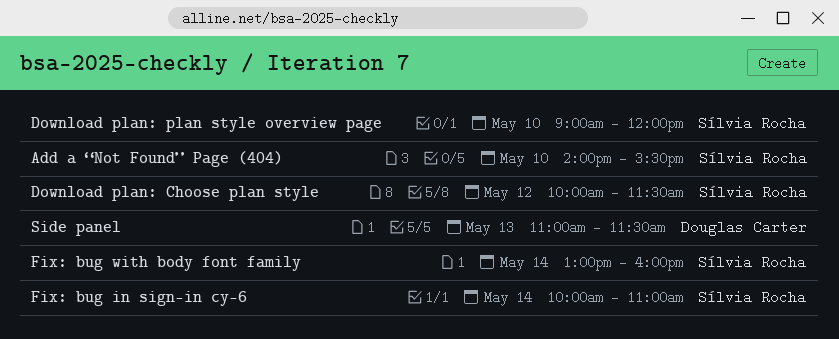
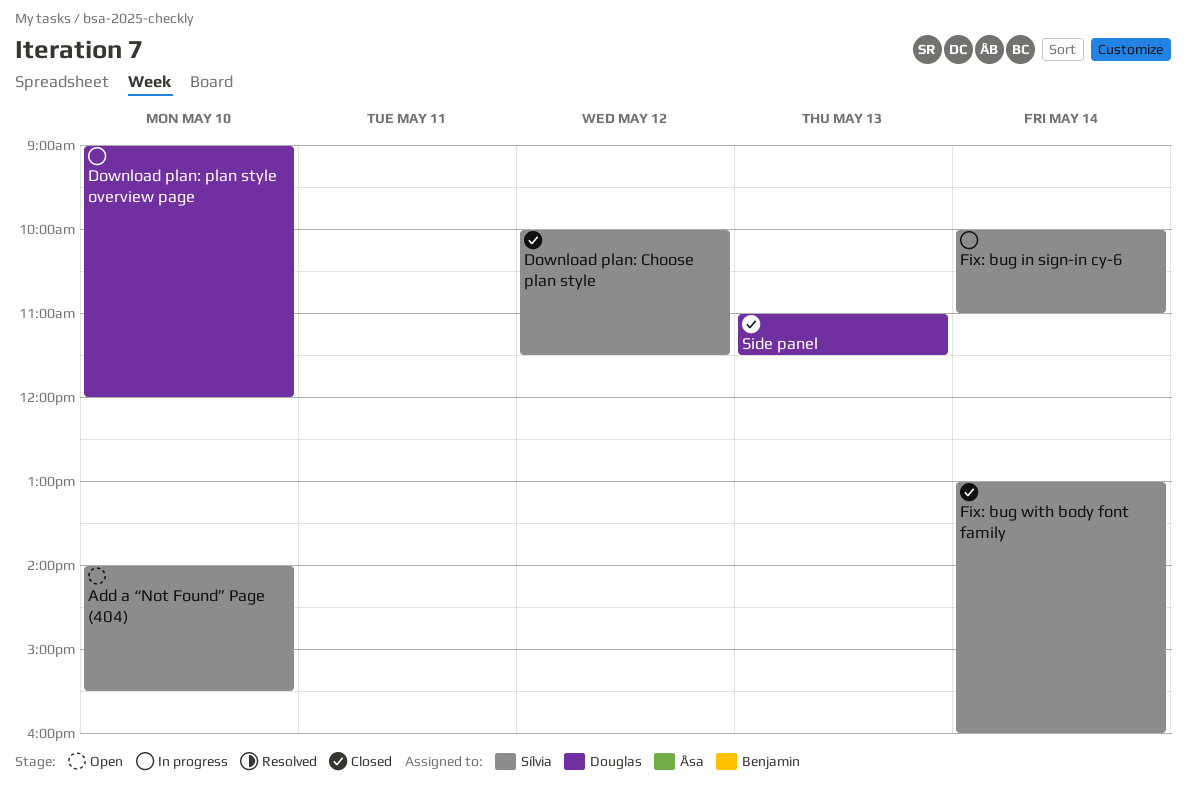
Download plan: plan style overview page, owner: Sílvia Rocha -> Douglas Carter

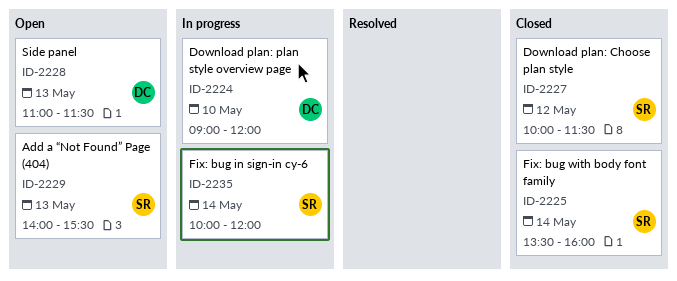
Add a “Not Found” Page (404), day: May 10 -> May 13
Fix: bug in sign-in cy-6, ends: 11:00 -> 12:00
Fix: bug with body font family, begins: 13:00 -> 13:30
Side panel, status: Closed -> Open

